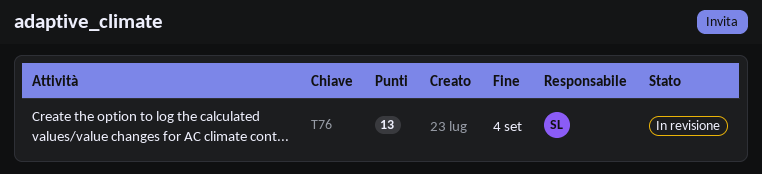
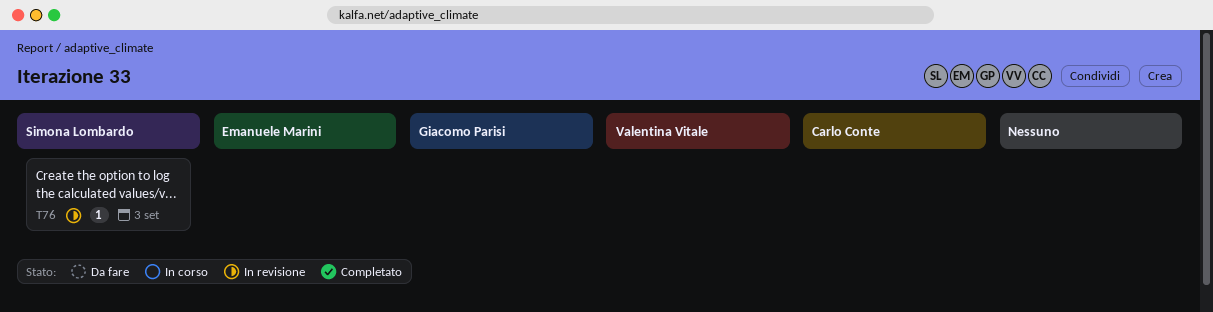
T76, estimate: 13 -> 1
T76, due: Sep 4 -> Sep 3

